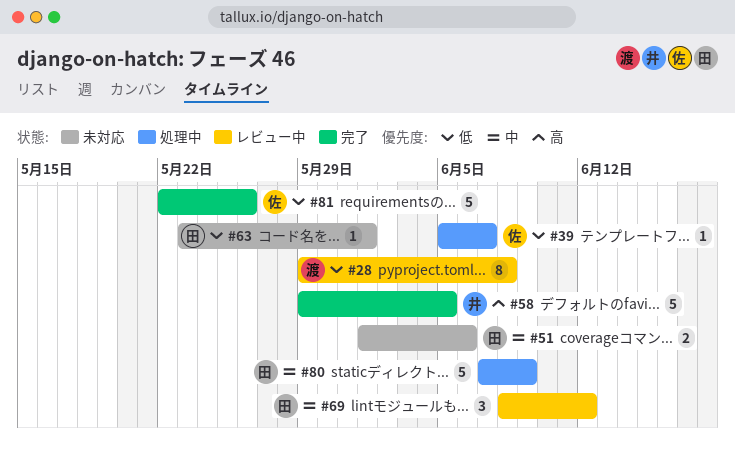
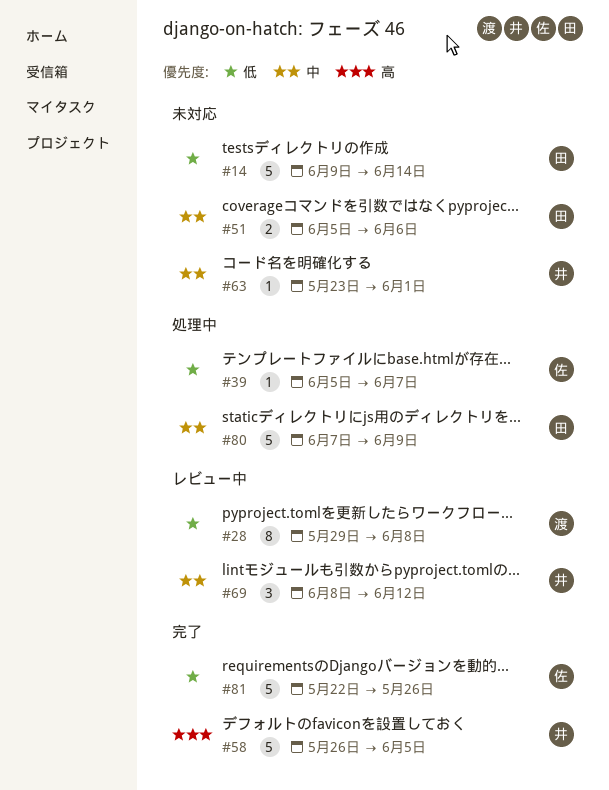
#14: none -> present
#51, start: Jun 1 -> Jun 5
#58, start: May 29 -> May 26
#63, owner: 田 -> 井
#63, priority: 低 -> 中
#69, owner: 田 -> 井

